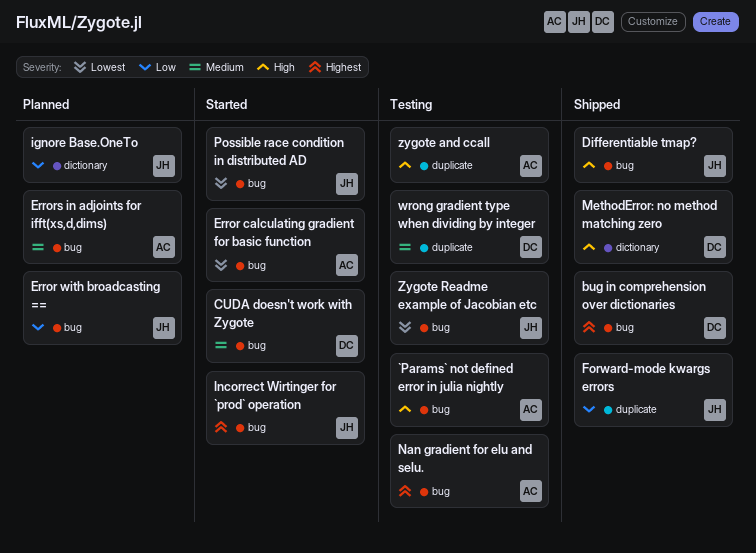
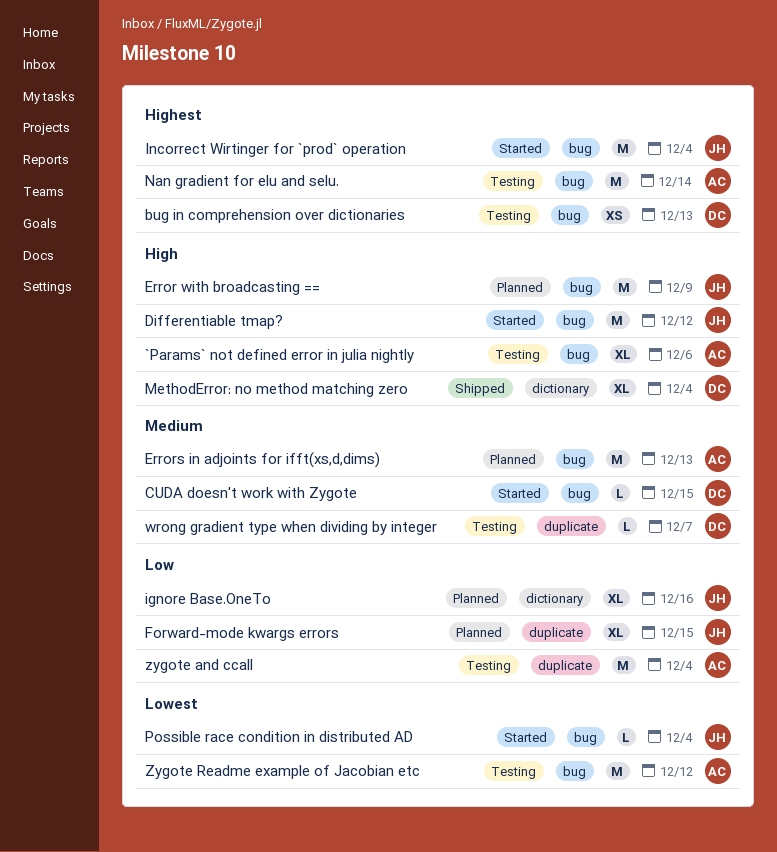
bug in comprehension over dictionaries, status: Shipped -> Testing
Differentiable tmap?, status: Shipped -> Started
Error calculating gradient for basic function: present -> none
Error with broadcasting ==, priority: Low -> High
Forward-mode kwargs errors, status: Shipped -> Planned
zygote and ccall, priority: High -> Low
Zygote Readme example of Jacobian etc, owner: JH -> AC

